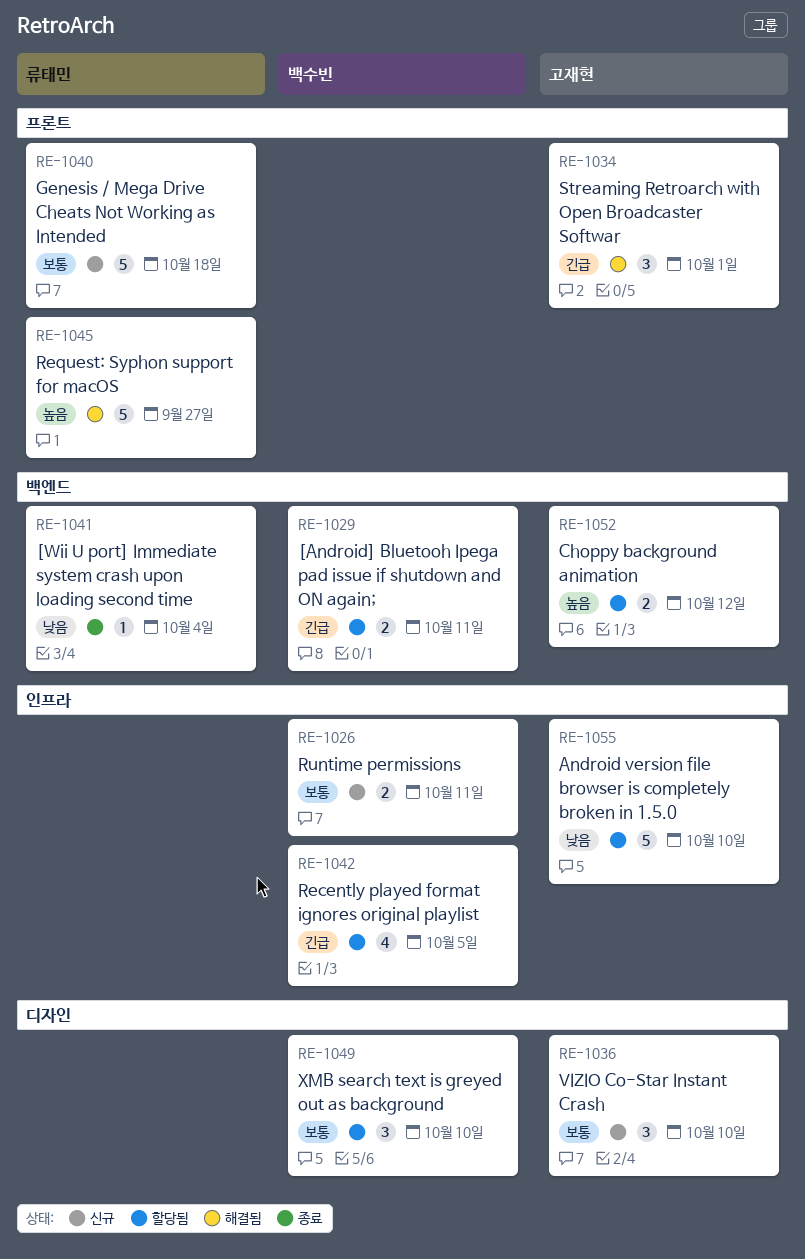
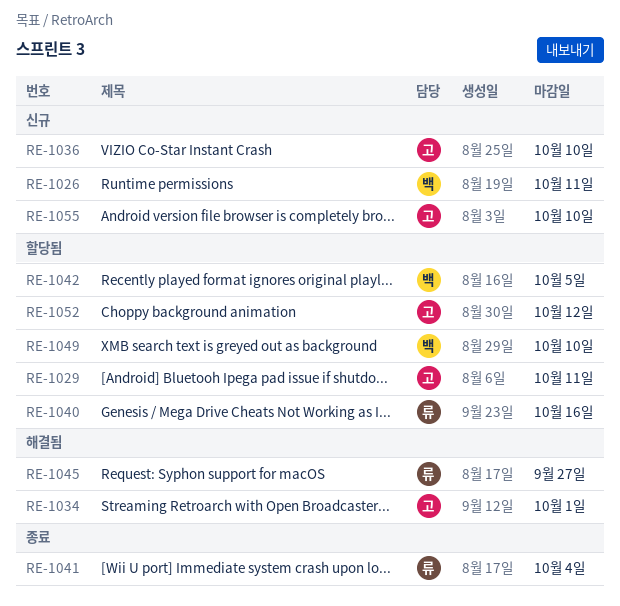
RE-1029, owner: 백수빈 -> 고재현
RE-1040, status: 신규 -> 할당됨
RE-1040, due: Oct 18 -> Oct 16
RE-1055, status: 할당됨 -> 신규

